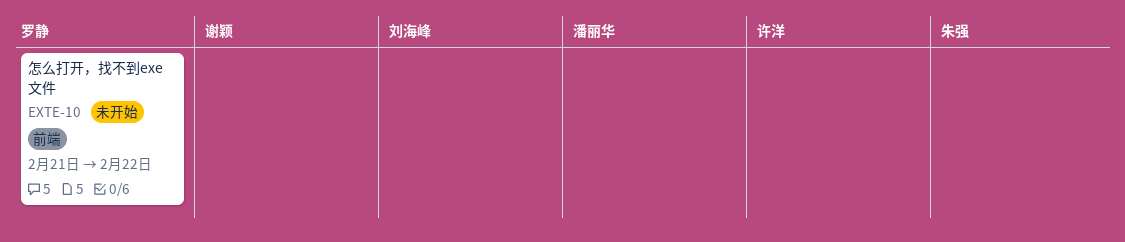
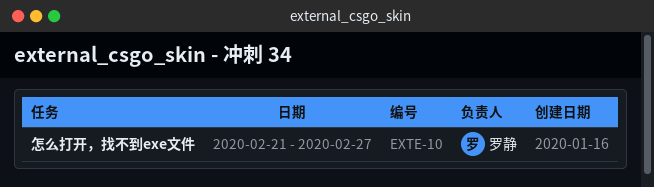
EXTE-10, due: Feb 22 -> Feb 27

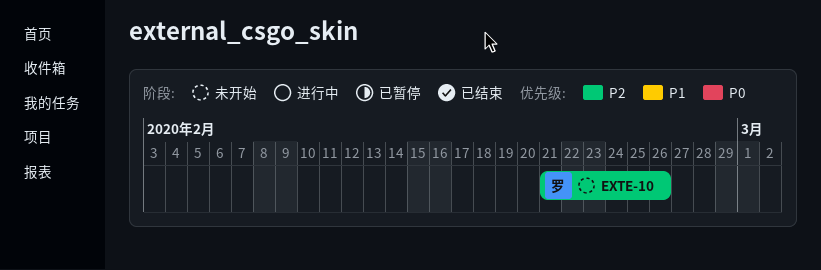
EXTE-10, due: Feb 27 -> Feb 26

